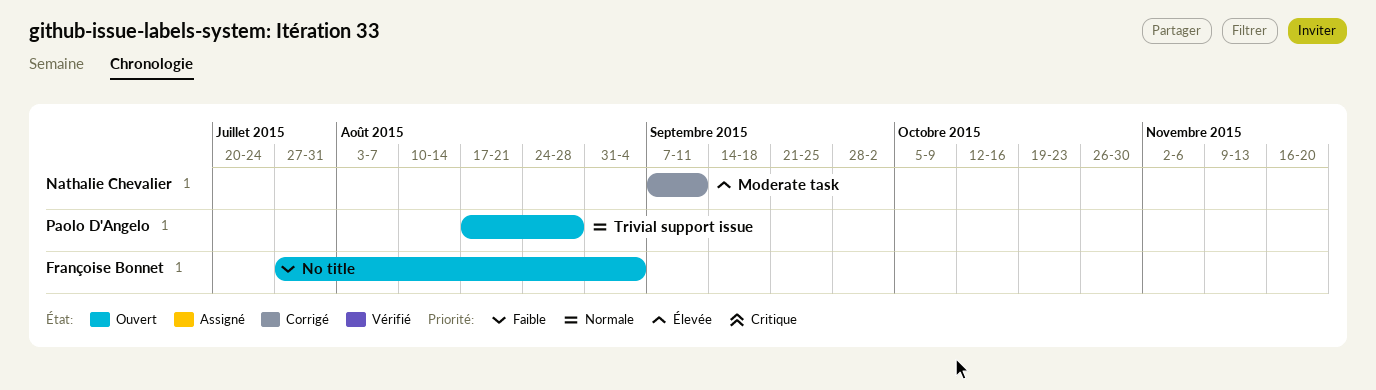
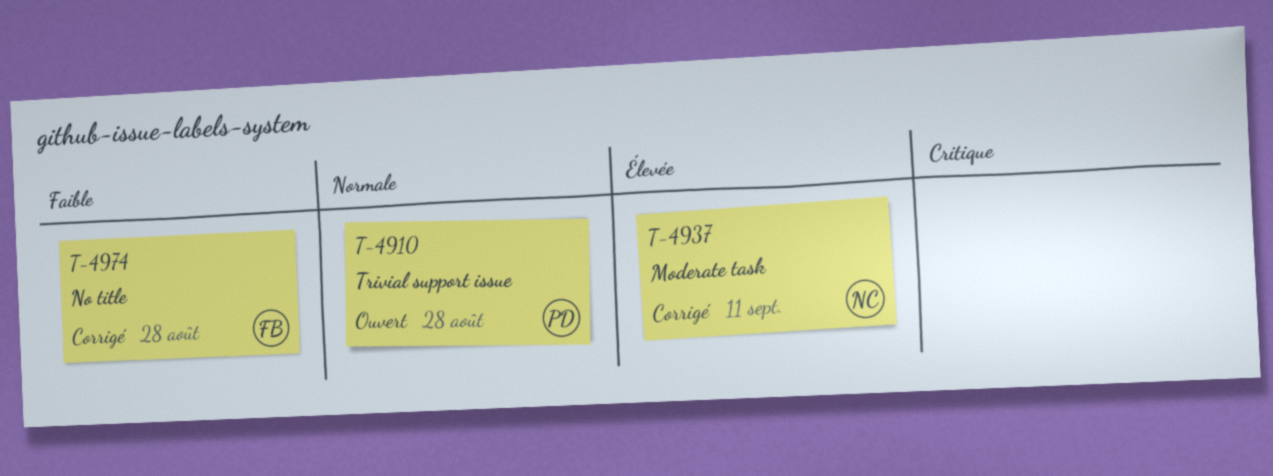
No title, status: Ouvert -> Corrigé
No title, due: Sep 4 -> Aug 28

